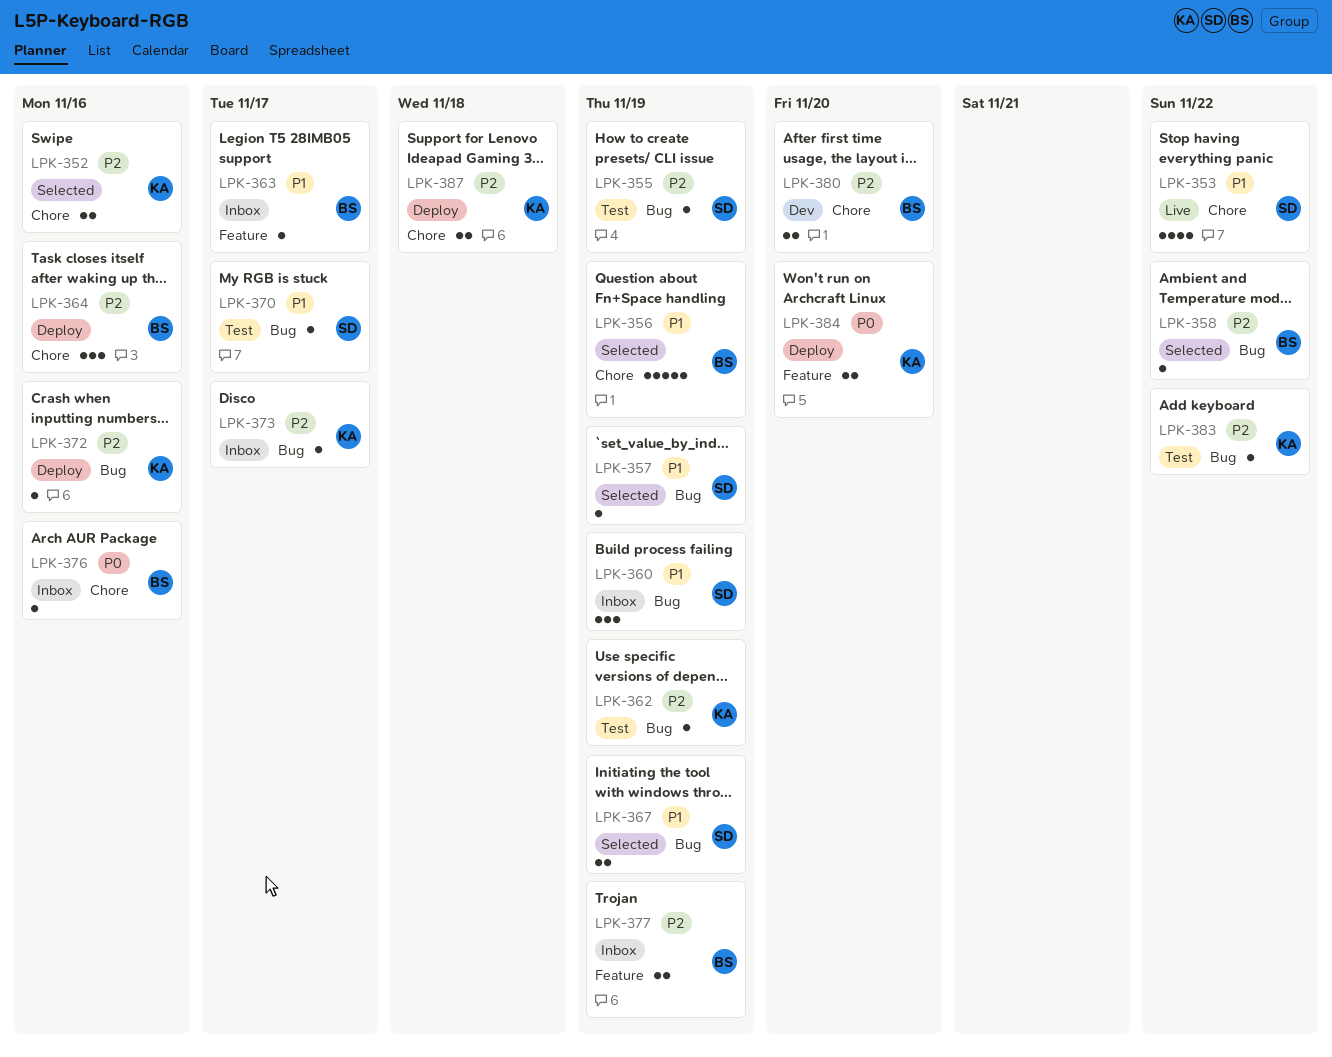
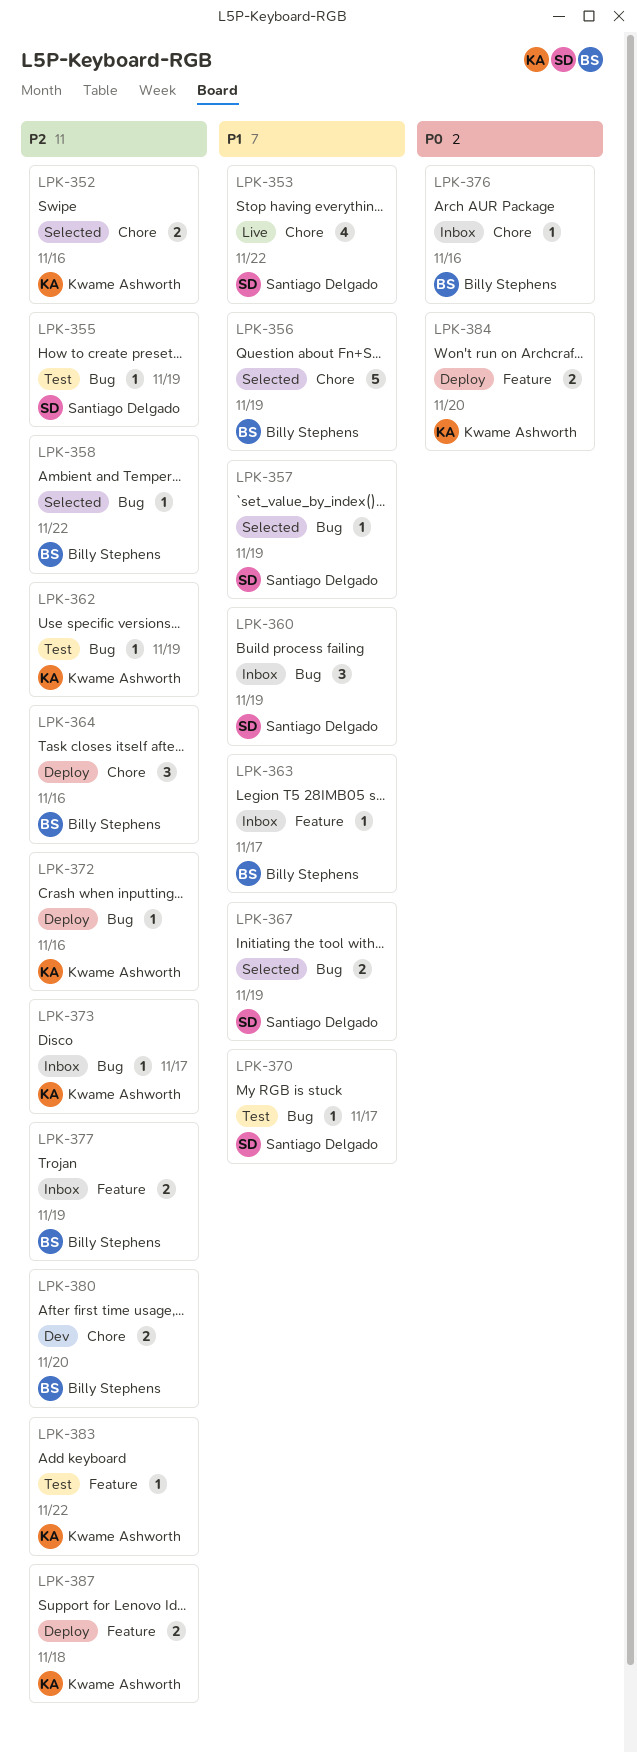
LPK-383, label: Bug -> Feature
LPK-387, label: Chore -> Feature

